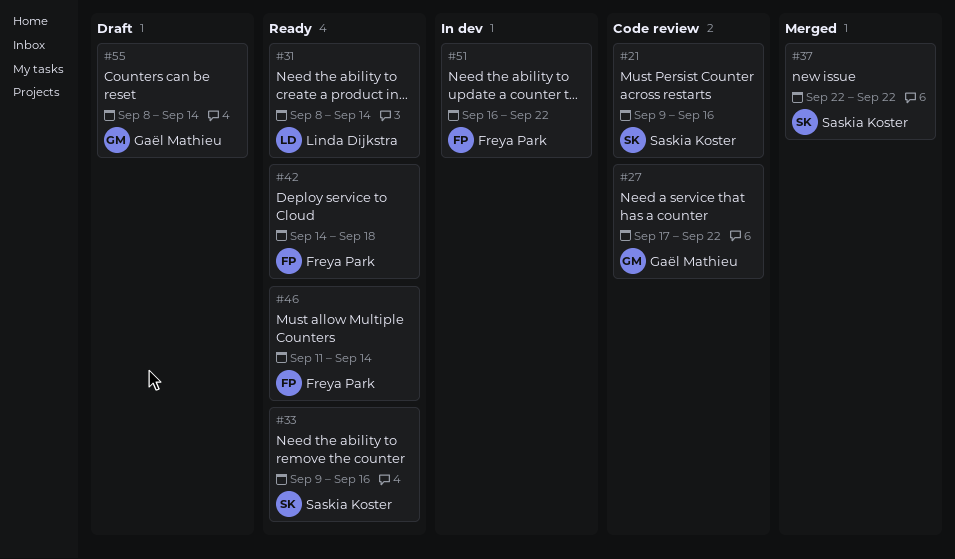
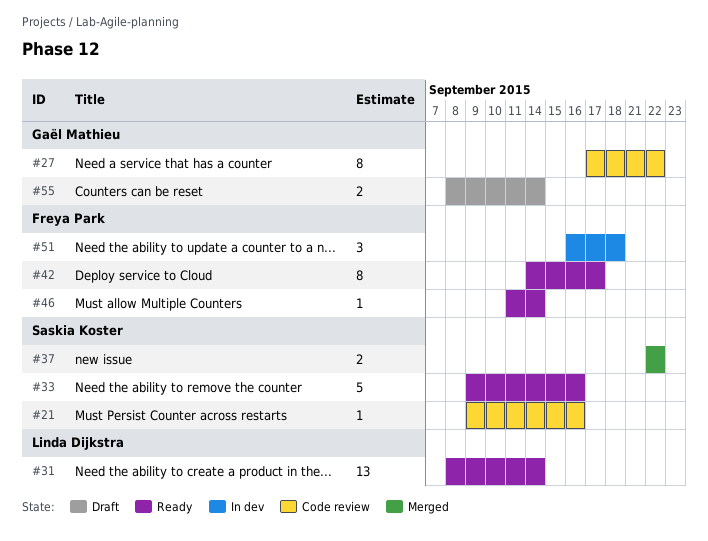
#42, due: Sep 18 -> Sep 17
#51, due: Sep 22 -> Sep 18

